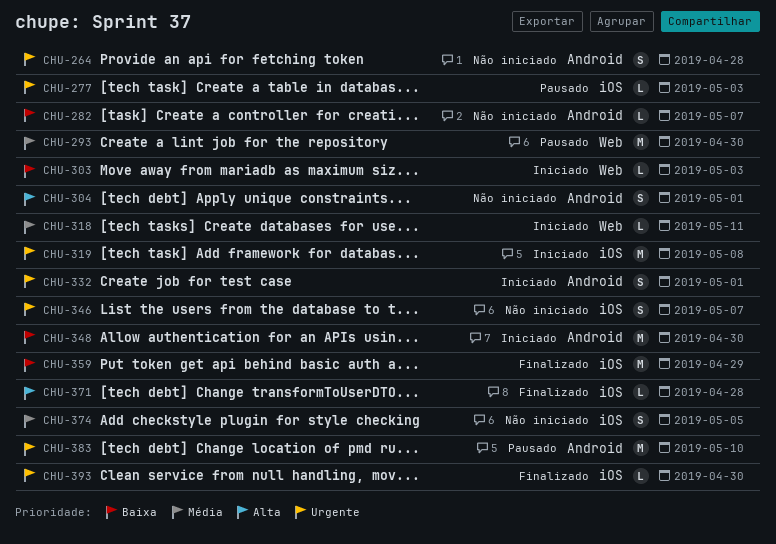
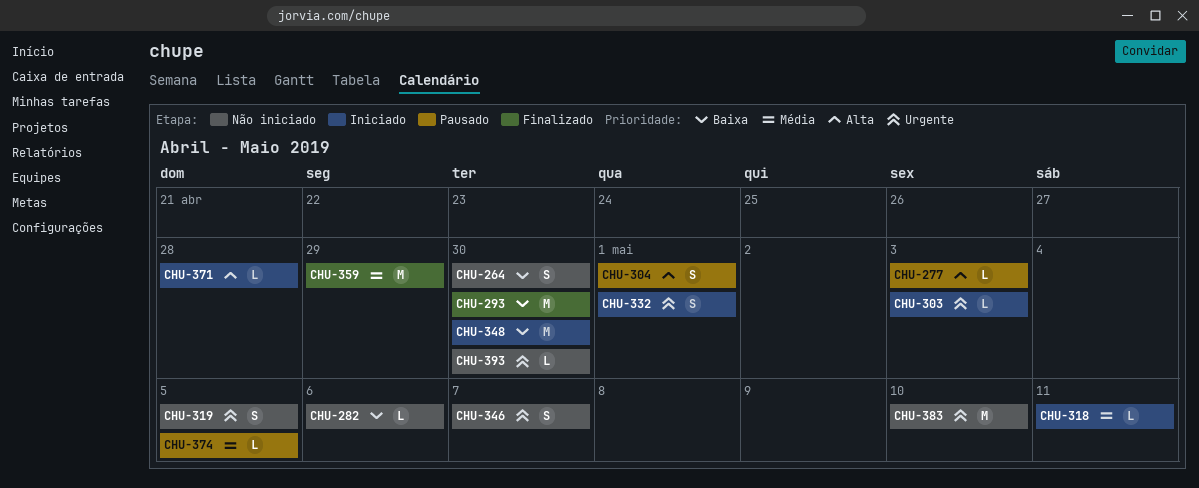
CHU-264, priority: Urgente -> Baixa
CHU-264, due: Apr 28 -> Apr 30
CHU-277, priority: Urgente -> Alta
CHU-282, due: May 7 -> May 6
CHU-293, status: Pausado -> Finalizado
CHU-293, priority: Média -> Baixa
CHU-303, priority: Baixa -> Urgente
CHU-304, status: Não iniciado -> Pausado
CHU-319, status: Iniciado -> Não iniciado
CHU-319, estimate: M -> S
CHU-319, due: May 8 -> May 5
CHU-359, priority: Baixa -> Média
CHU-371, status: Finalizado -> Iniciado
CHU-374, status: Não iniciado -> Pausado
CHU-374, estimate: S -> L
CHU-383, status: Pausado -> Não iniciado
CHU-393, status: Finalizado -> Não iniciado

